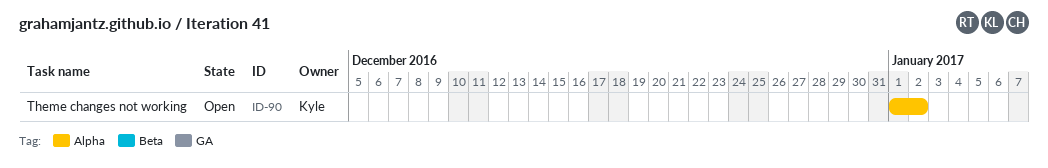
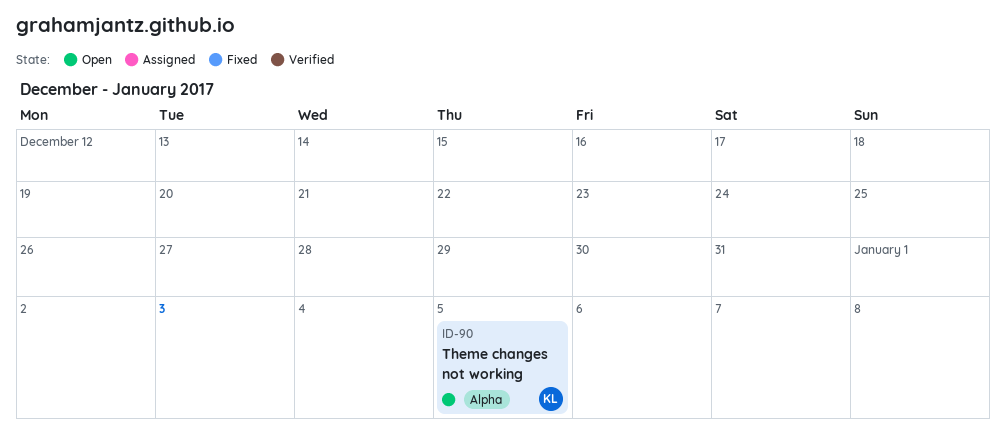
ID-90, due: Jan 2 -> Jan 5

